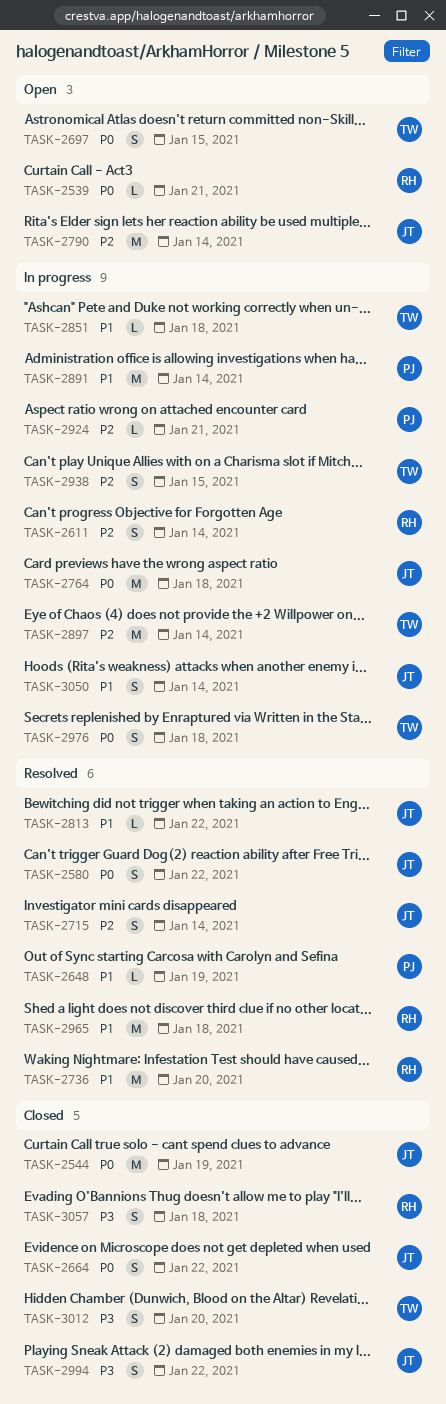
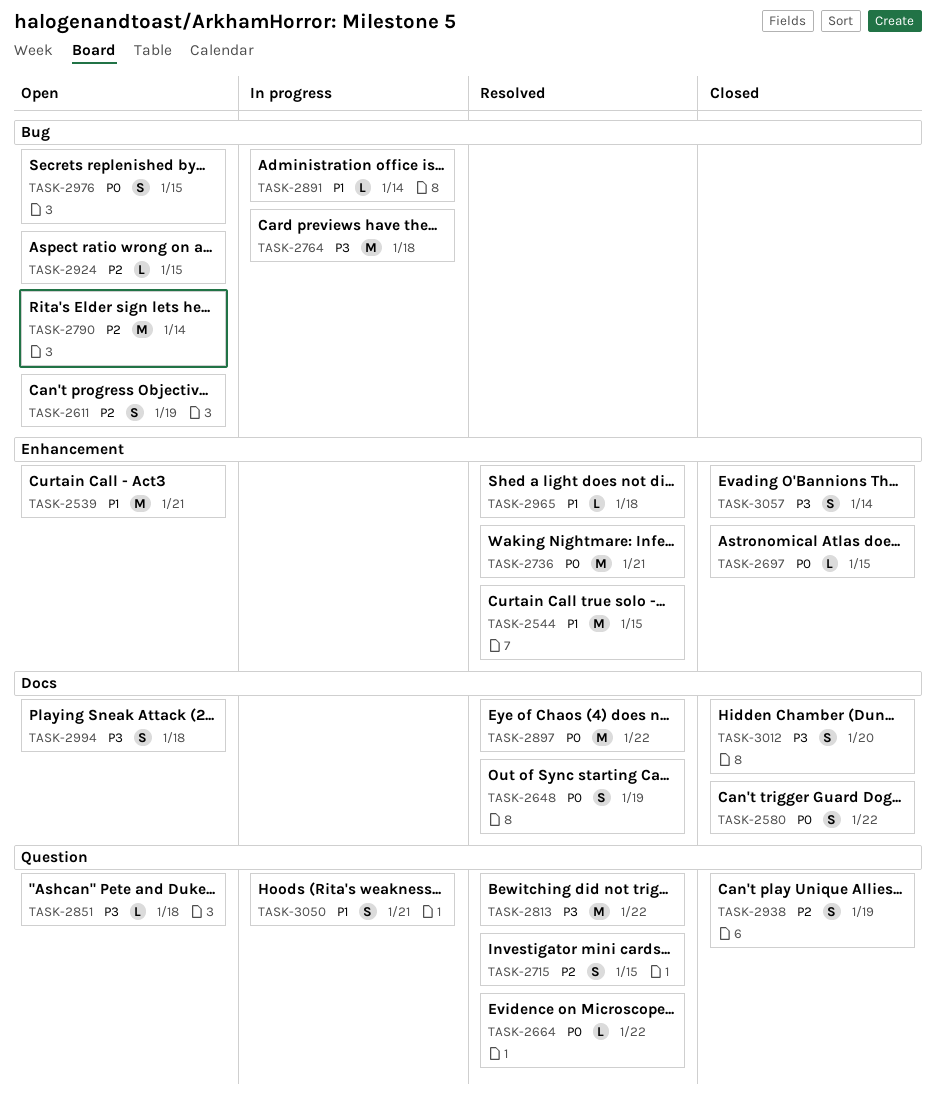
TASK-2539, priority: P0 -> P1
TASK-2539, estimate: L -> M
TASK-2544, status: Closed -> Resolved
TASK-2544, priority: P0 -> P1
TASK-2544, due: Jan 19 -> Jan 15
TASK-2580, status: Resolved -> Closed
TASK-2611, status: In progress -> Open
TASK-2611, due: Jan 14 -> Jan 19
TASK-2648, priority: P1 -> P0
TASK-2648, estimate: L -> S
TASK-2664, status: Closed -> Resolved
TASK-2664, estimate: S -> L
TASK-2697, status: Open -> Closed
TASK-2697, estimate: S -> L
TASK-2715, due: Jan 14 -> Jan 15
TASK-2736, priority: P1 -> P0
TASK-2736, due: Jan 20 -> Jan 21
TASK-2764, priority: P0 -> P3
TASK-2813, priority: P1 -> P3
TASK-2813, estimate: L -> M
TASK-2851, status: In progress -> Open
TASK-2851, priority: P1 -> P3
TASK-2891, estimate: M -> L
TASK-2897, status: In progress -> Resolved
TASK-2897, priority: P2 -> P0
TASK-2897, due: Jan 14 -> Jan 22
TASK-2924, status: In progress -> Open
TASK-2924, due: Jan 21 -> Jan 15
TASK-2938, status: In progress -> Closed
TASK-2938, due: Jan 15 -> Jan 19
TASK-2965, estimate: M -> L
TASK-2976, status: In progress -> Open
TASK-2976, due: Jan 18 -> Jan 15
TASK-2994, status: Closed -> Open
TASK-2994, due: Jan 22 -> Jan 18
TASK-3050, due: Jan 14 -> Jan 21
TASK-3057, due: Jan 18 -> Jan 14

